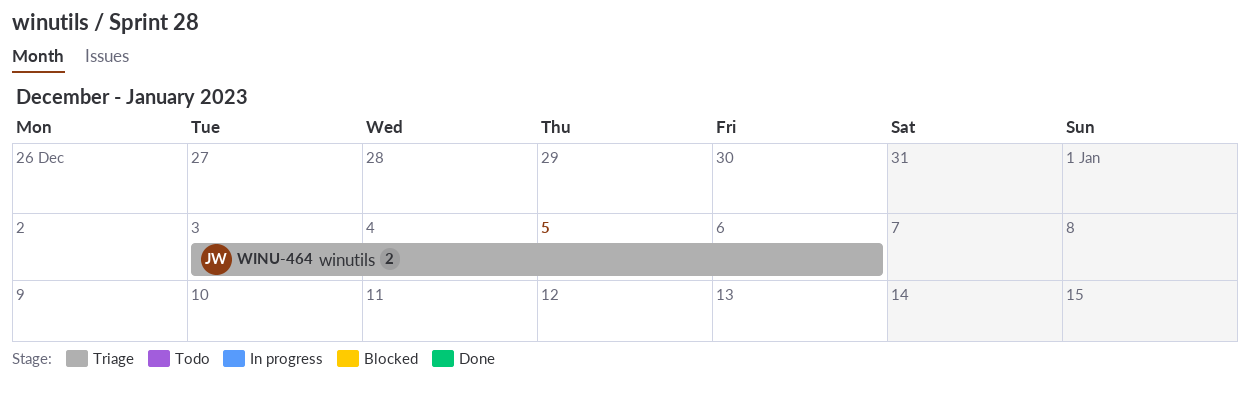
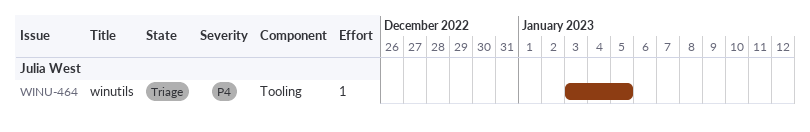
WINU-464, estimate: 2 -> 1
WINU-464, due: Jan 6 -> Jan 5

